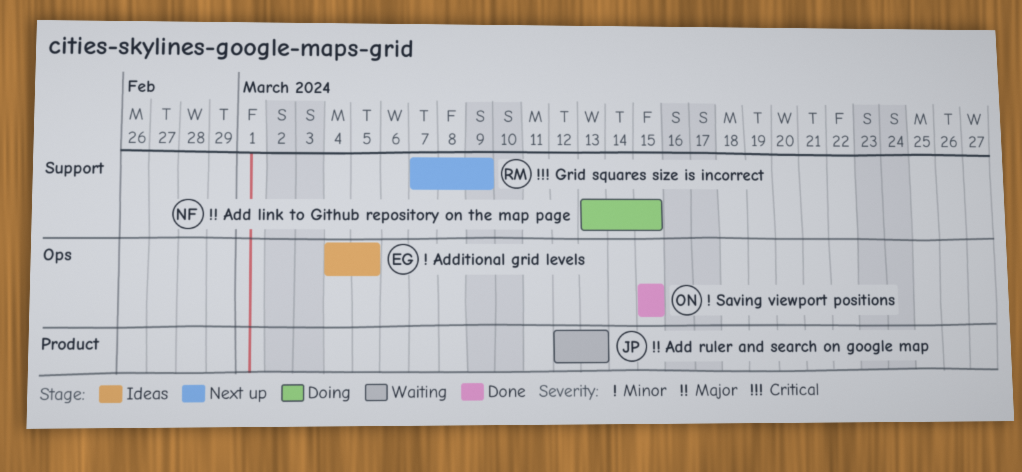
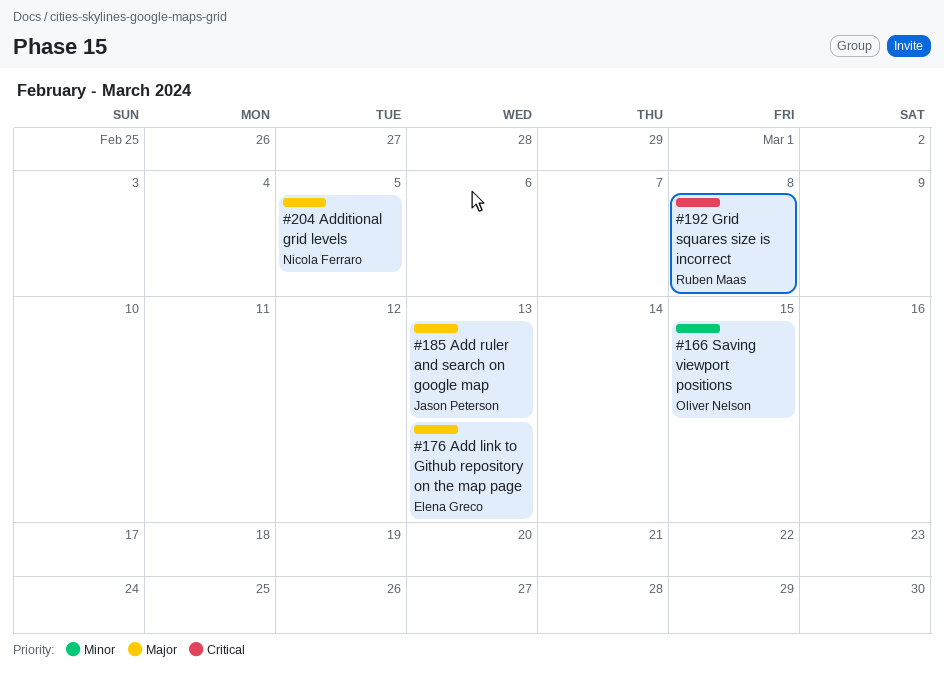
Add link to Github repository on the map page, owner: Nicola Ferraro -> Elena Greco
Add link to Github repository on the map page, due: Mar 15 -> Mar 13
Additional grid levels, owner: Elena Greco -> Nicola Ferraro
Additional grid levels, priority: Minor -> Major
Grid squares size is incorrect, due: Mar 9 -> Mar 8

